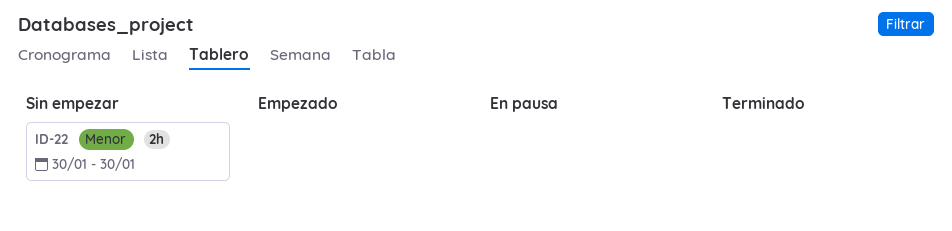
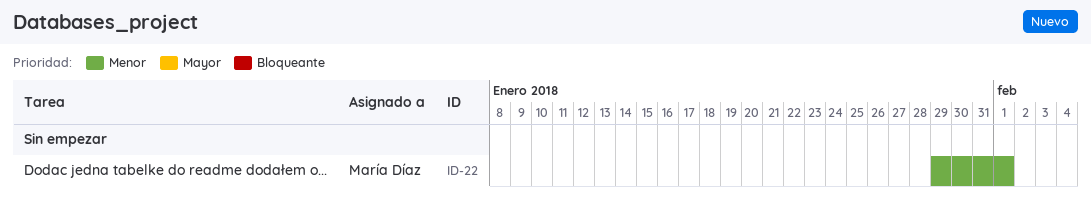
ID-22, start: Jan 30 -> Jan 29
ID-22, due: Jan 30 -> Feb 1

